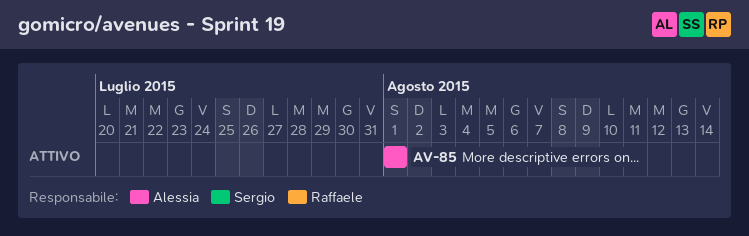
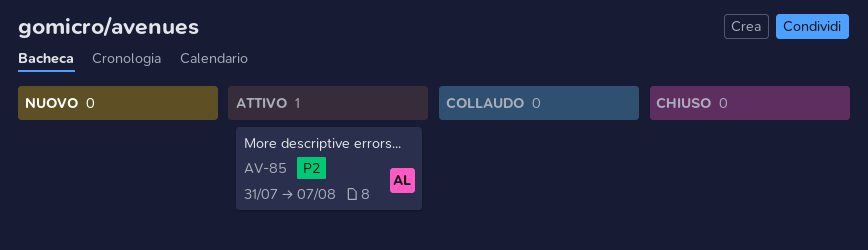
AV-85, start: Aug 1 -> Jul 31
AV-85, due: Aug 1 -> Aug 7

